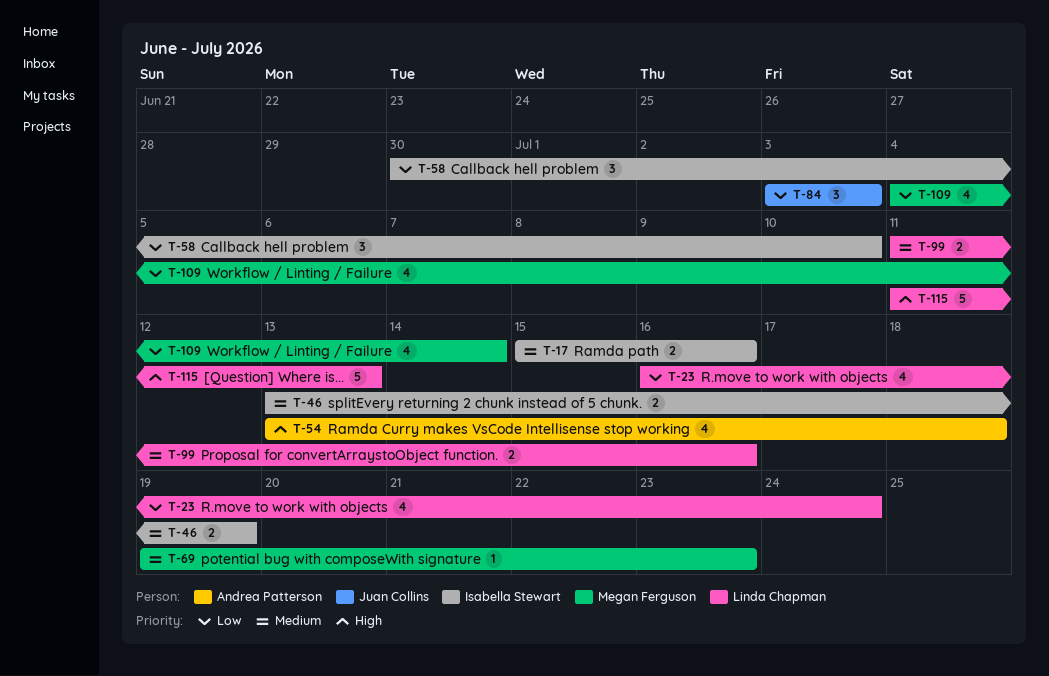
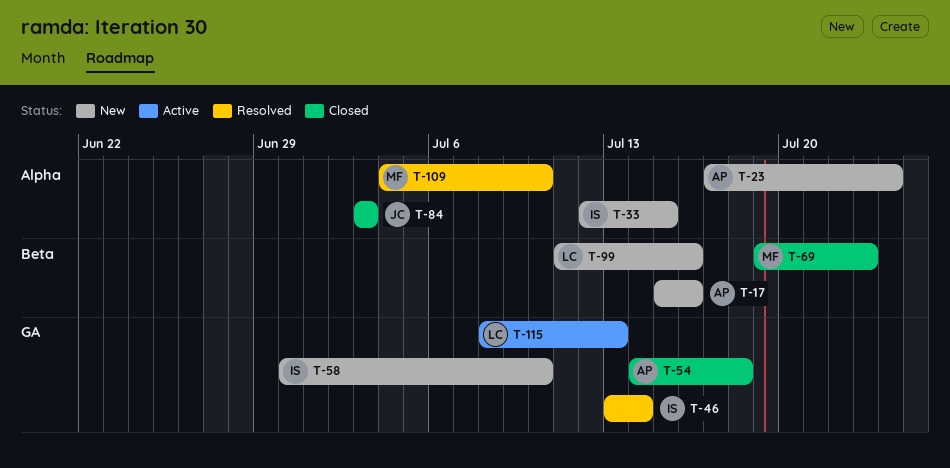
T-17, owner: Isabella Stewart -> Andrea Patterson
T-23, owner: Linda Chapman -> Andrea Patterson
T-23, start: Jul 16 -> Jul 17
T-33: none -> present
T-46, due: Jul 19 -> Jul 14
T-54, start: Jul 13 -> Jul 14
T-109, due: Jul 14 -> Jul 10
T-115, start: Jul 11 -> Jul 8

